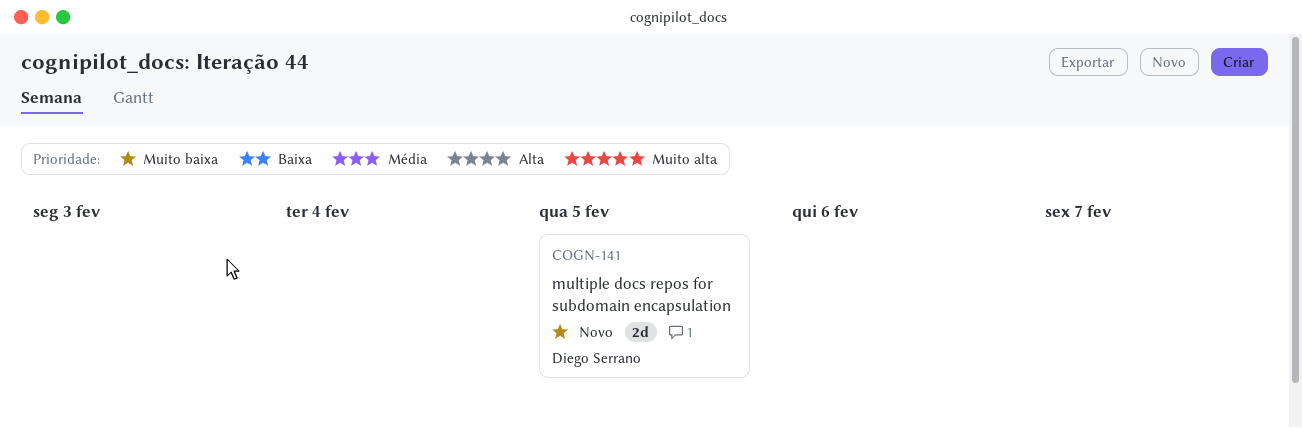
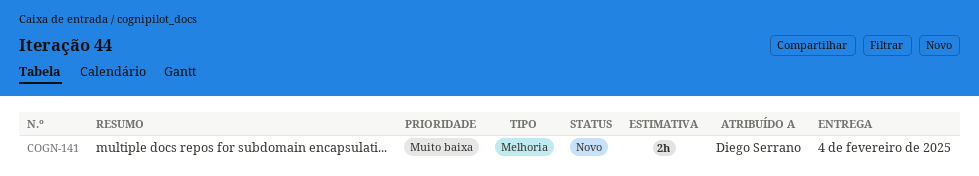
COGN-141, estimate: 2d -> 2h
COGN-141, due: Feb 5 -> Feb 4

